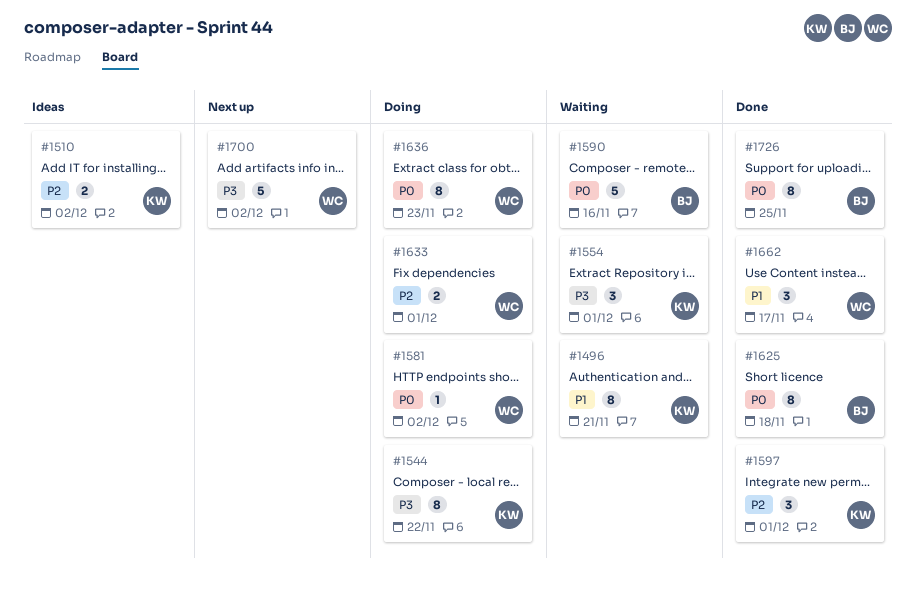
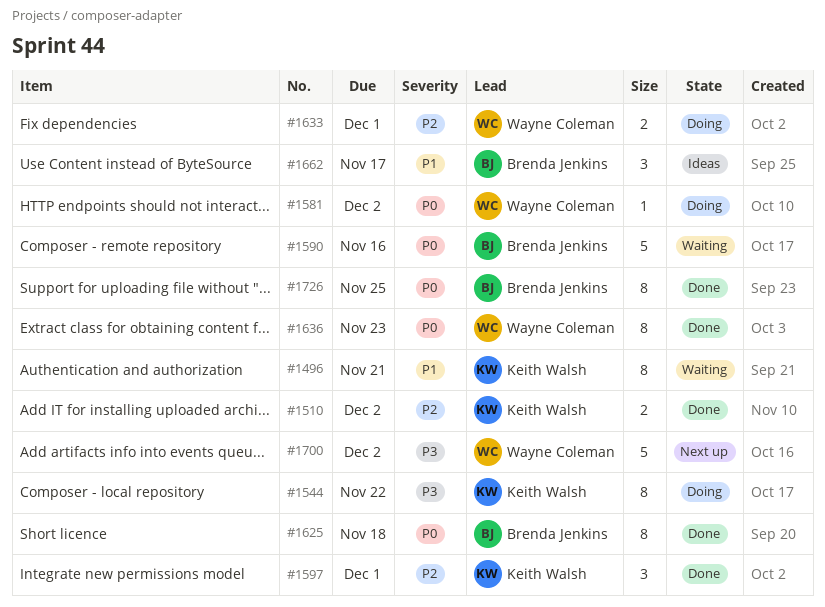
#1510, status: Ideas -> Done
#1554: present -> none
#1636, status: Doing -> Done
#1662, status: Done -> Ideas
#1662, owner: Wayne Coleman -> Brenda Jenkins

